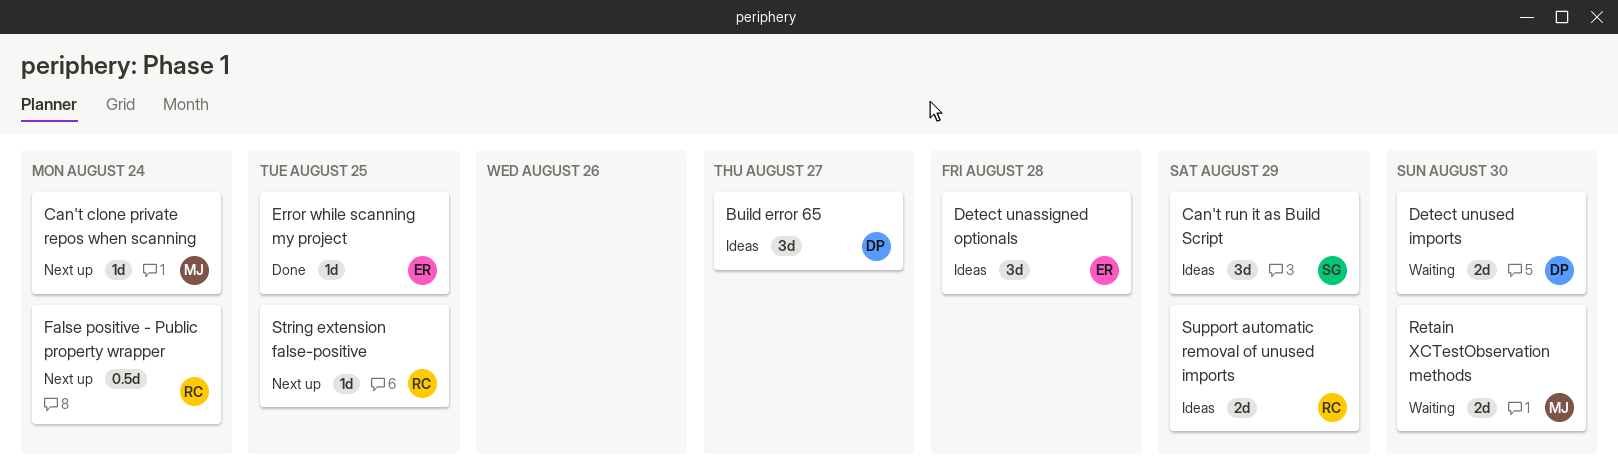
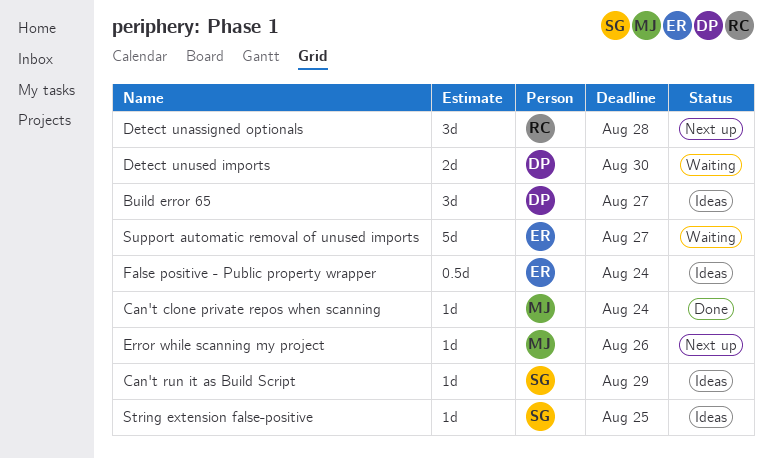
Can't clone private repos when scanning, status: Next up -> Done
Can't run it as Build Script, estimate: 3d -> 1d
Detect unassigned optionals, status: Ideas -> Next up
Detect unassigned optionals, owner: ER -> RC
Error while scanning my project, status: Done -> Next up
Error while scanning my project, owner: ER -> MJ
Error while scanning my project, due: Aug 25 -> Aug 26
False positive - Public property wrapper, status: Next up -> Ideas
False positive - Public property wrapper, owner: RC -> ER
Retain XCTestObservation methods: present -> none
String extension false-positive, status: Next up -> Ideas
String extension false-positive, owner: RC -> SG
Support automatic removal of unused imports, status: Ideas -> Waiting
Support automatic removal of unused imports, owner: RC -> ER
Support automatic removal of unused imports, estimate: 2d -> 5d
Support automatic removal of unused imports, due: Aug 29 -> Aug 27

